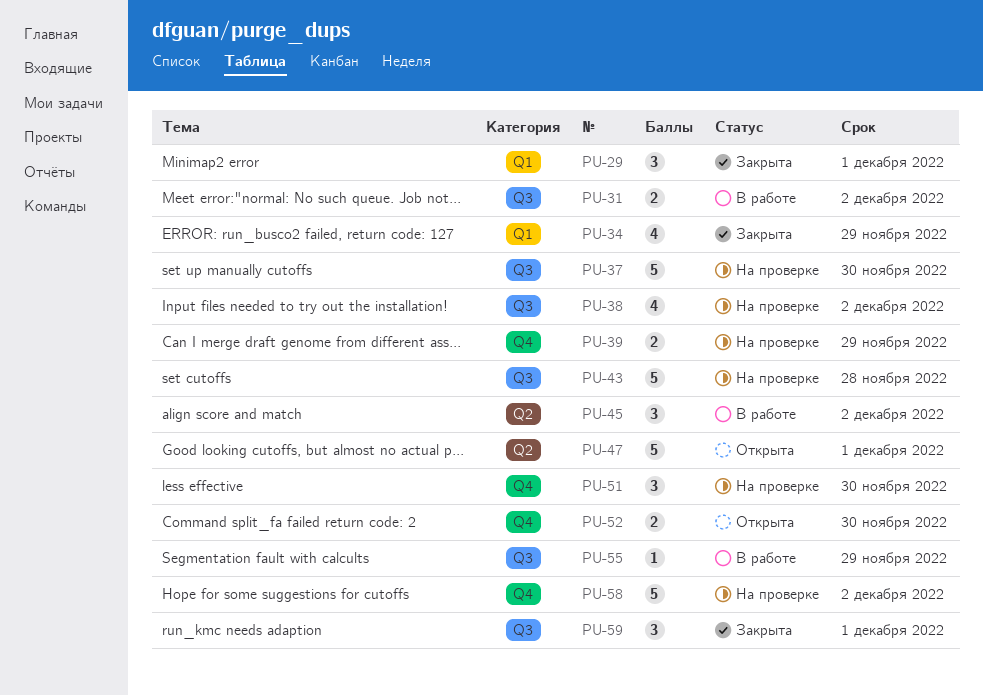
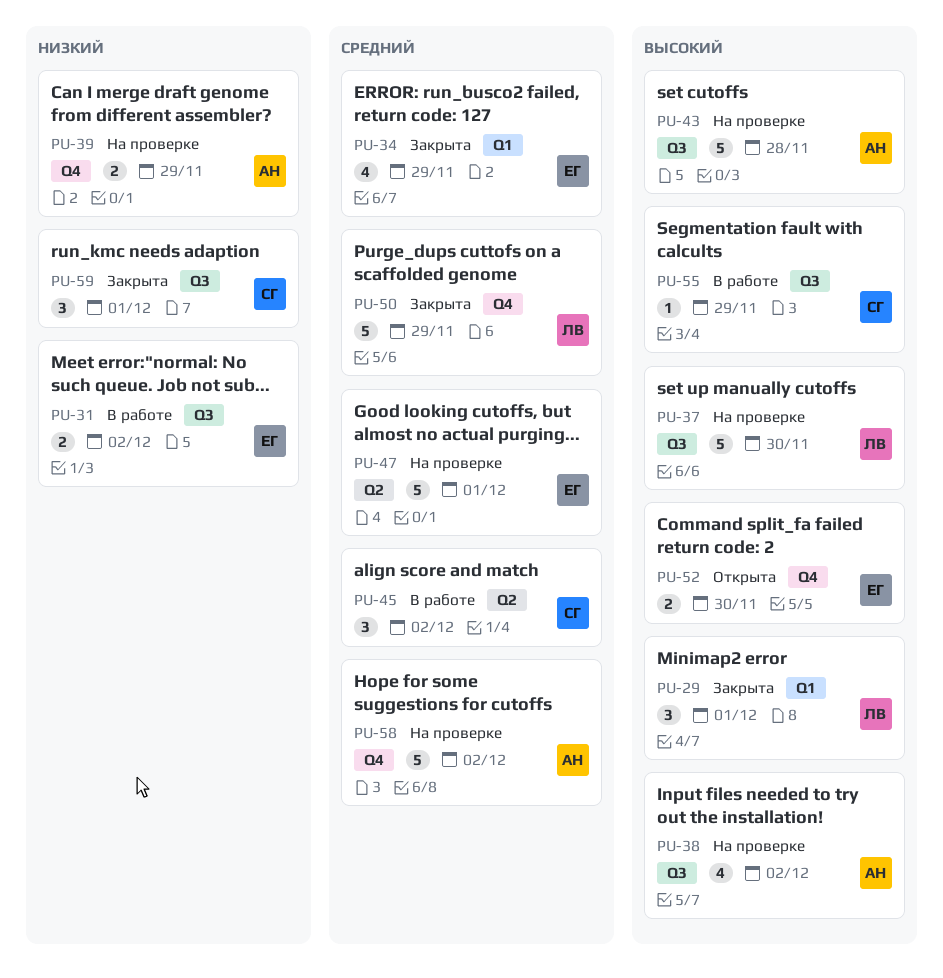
PU-47, status: Открыта -> На проверке
PU-50: none -> present
PU-51: present -> none

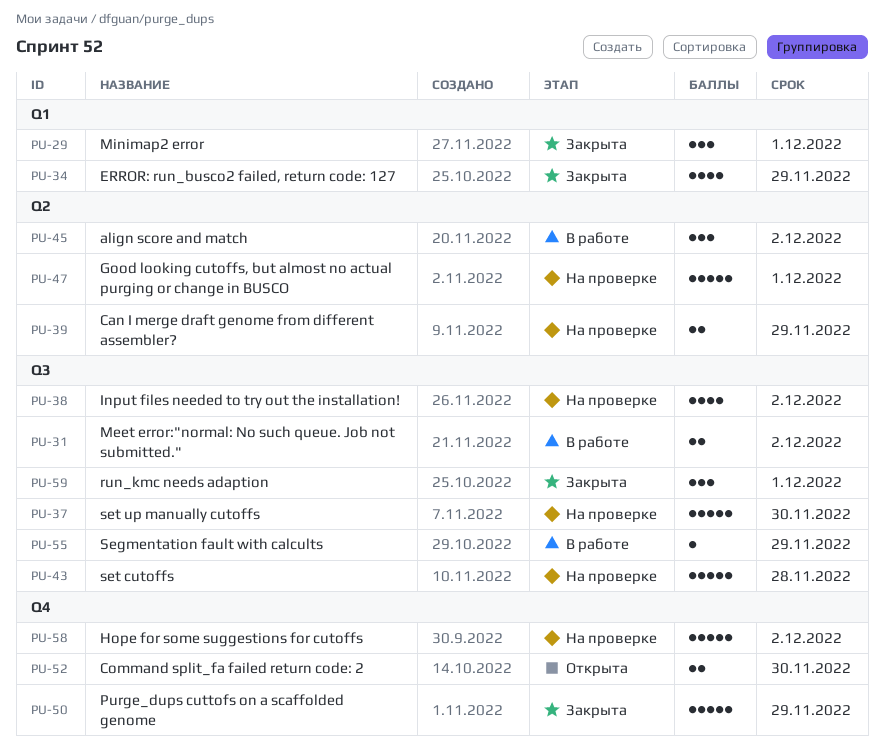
PU-39, label: Q4 -> Q2

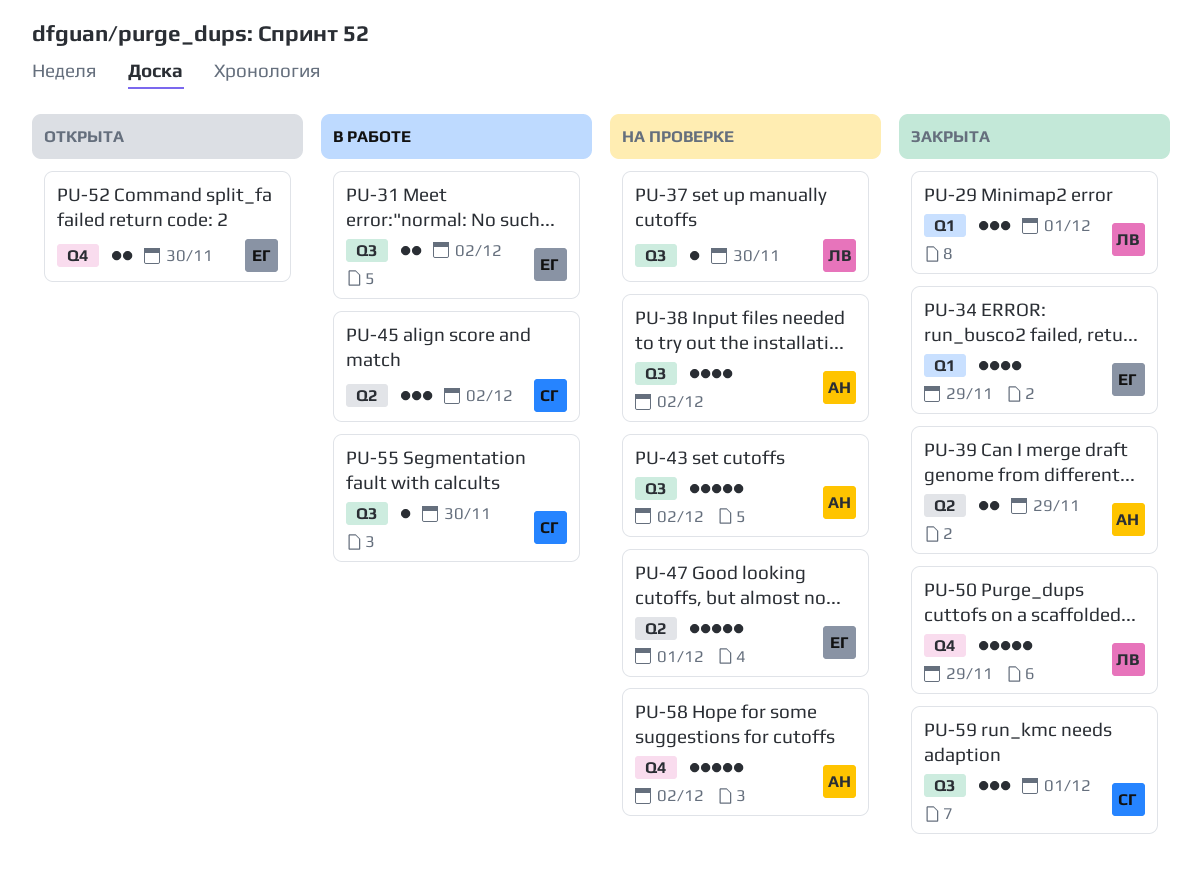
PU-37, estimate: 5 -> 1
PU-39, status: На проверке -> Закрыта
PU-43, due: Nov 28 -> Dec 2
PU-55, due: Nov 29 -> Nov 30

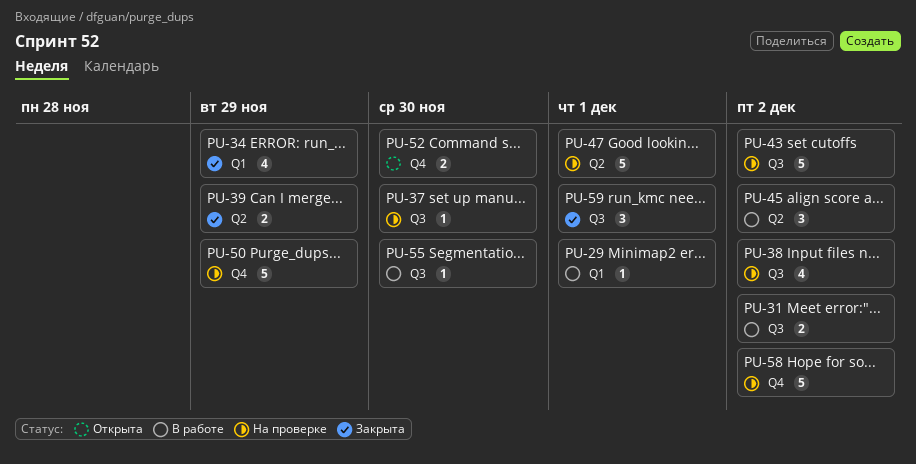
PU-29, status: Закрыта -> В работе
PU-29, estimate: 3 -> 1
PU-50, status: Закрыта -> На проверке

